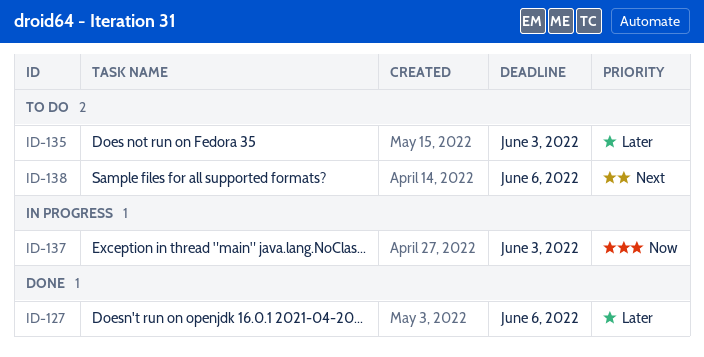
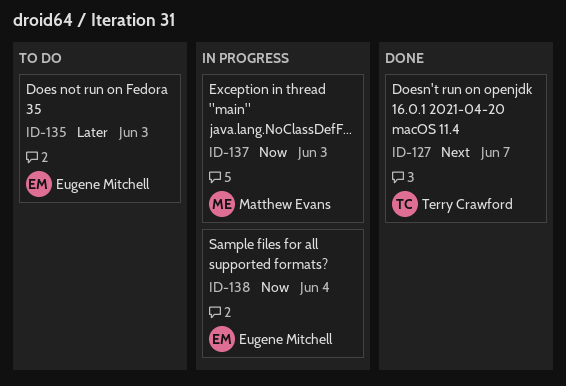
ID-127, priority: Later -> Next
ID-127, due: Jun 6 -> Jun 7
ID-138, status: To do -> In progress
ID-138, priority: Next -> Now
ID-138, due: Jun 6 -> Jun 4

